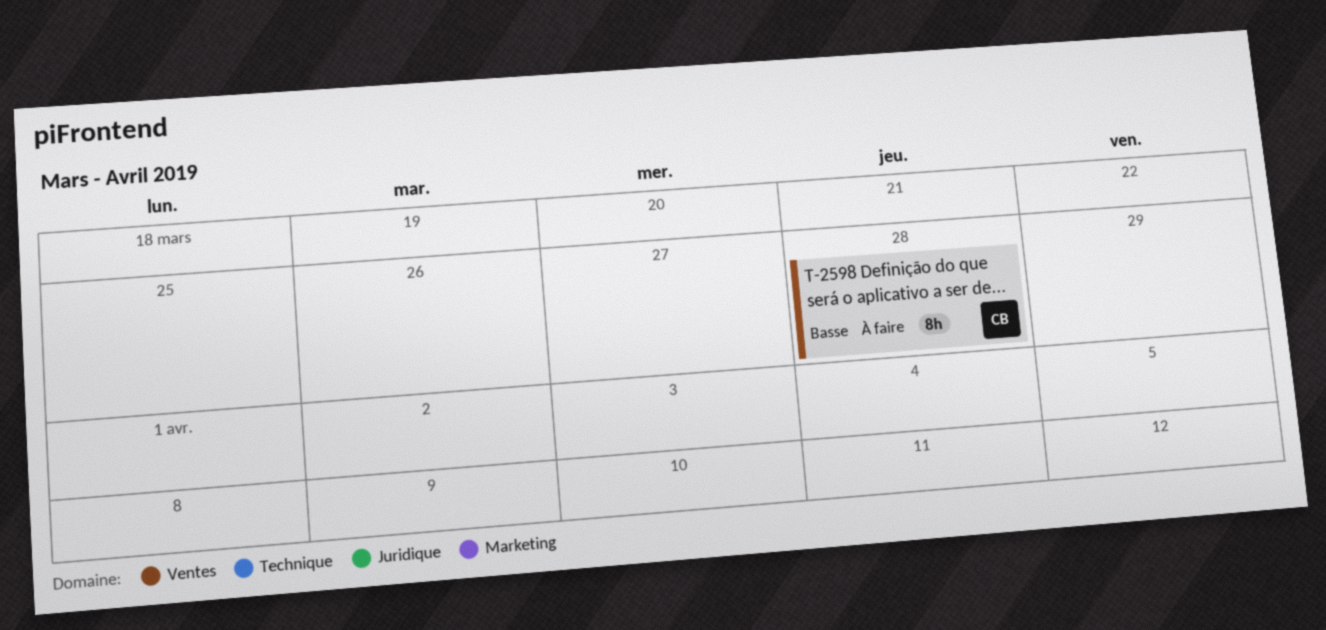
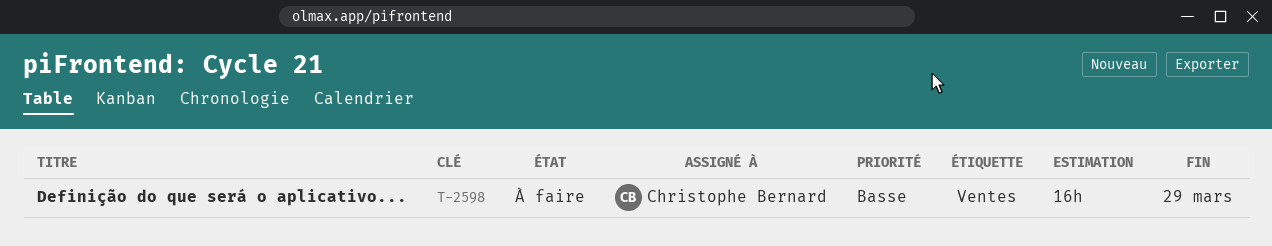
T-2598, estimate: 8h -> 16h
T-2598, due: Mar 28 -> Mar 29

